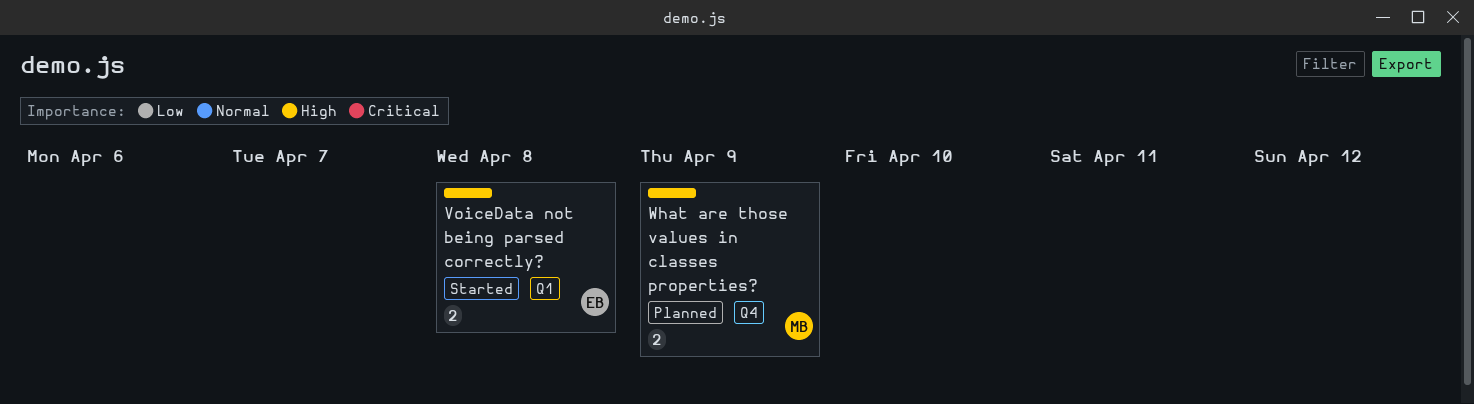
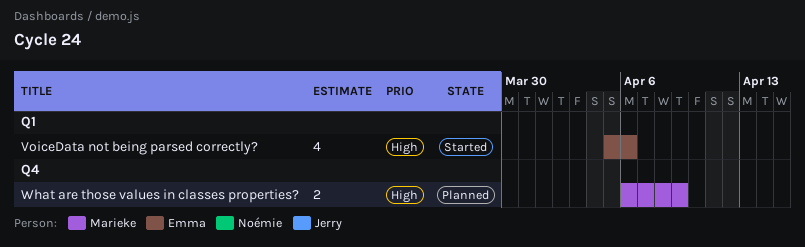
VoiceData not being parsed correctly?, estimate: 2 -> 4
VoiceData not being parsed correctly?, due: Apr 8 -> Apr 6

